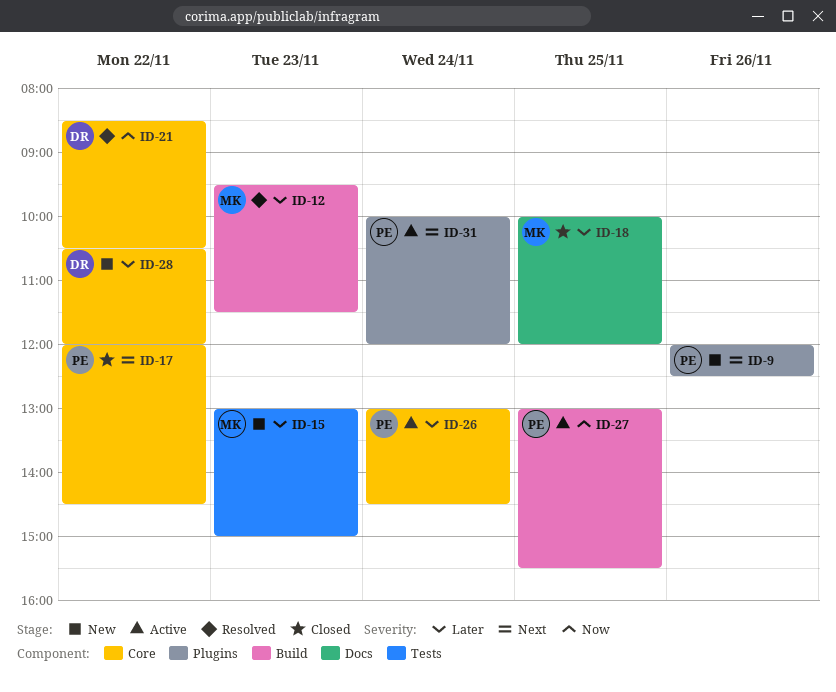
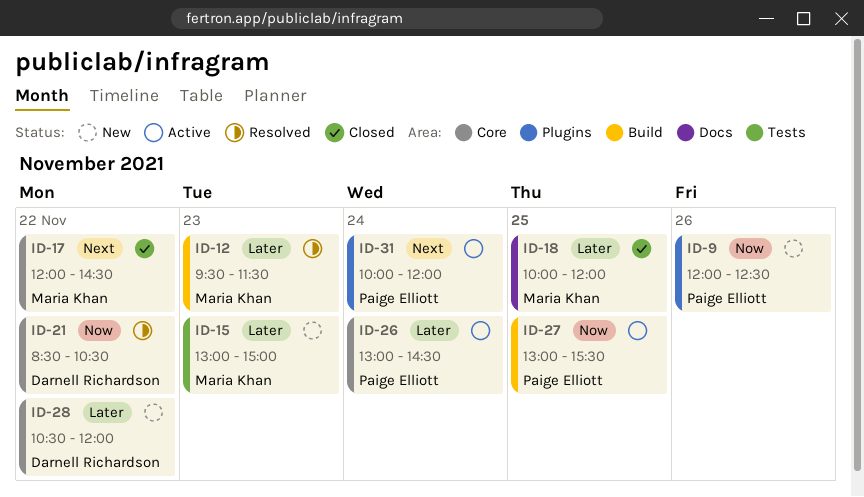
ID-9, priority: Next -> Now
ID-17, owner: Paige Elliott -> Maria Khan

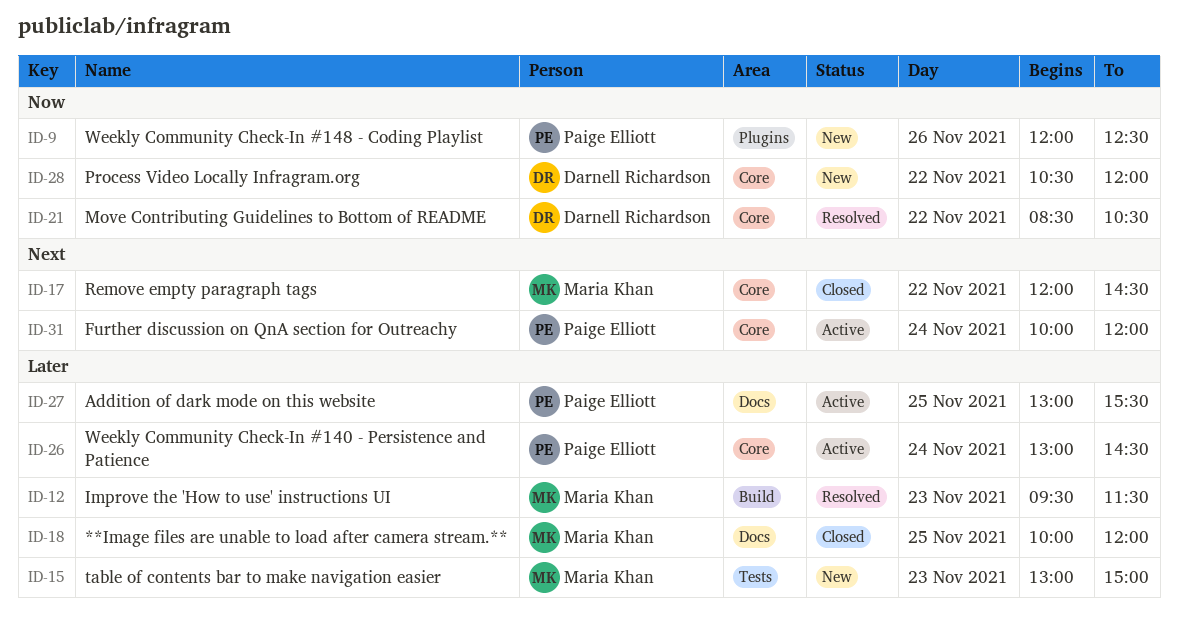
ID-27, priority: Now -> Later
ID-27, label: Build -> Docs
ID-28, priority: Later -> Now
ID-31, label: Plugins -> Core

